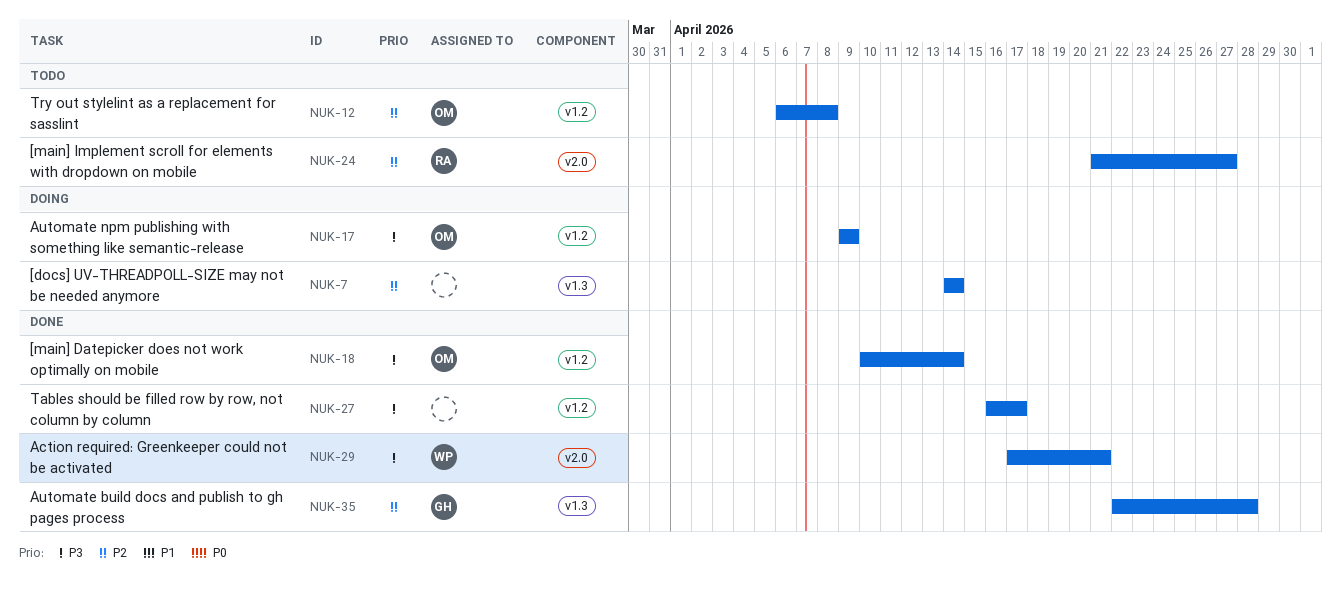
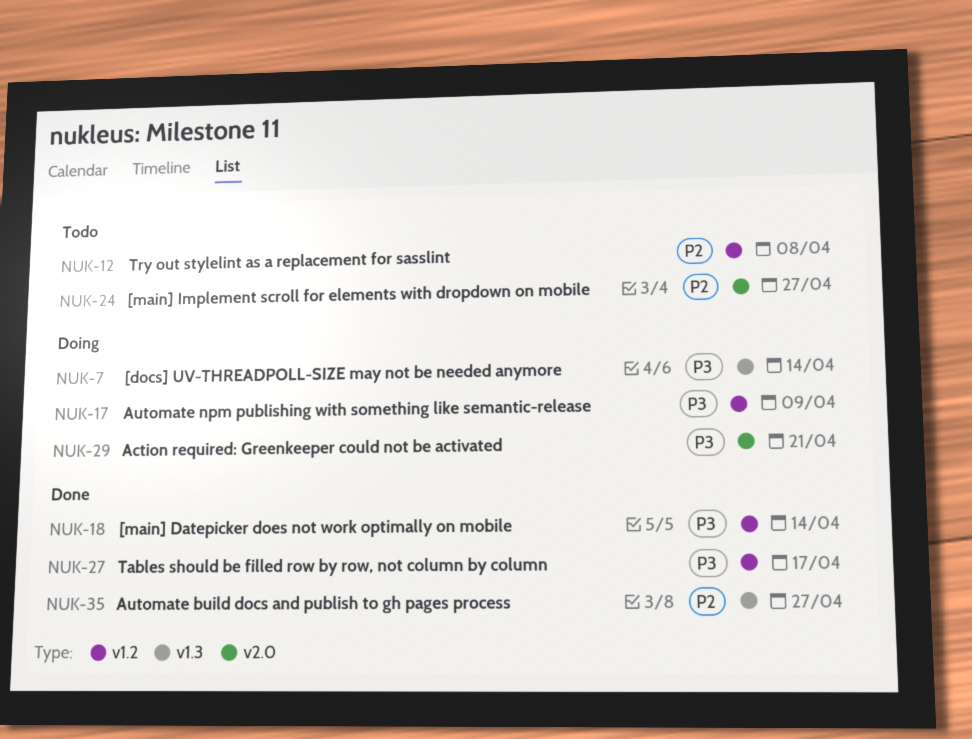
NUK-7, priority: P2 -> P3
NUK-29, status: Done -> Doing
NUK-35, due: Apr 28 -> Apr 27

